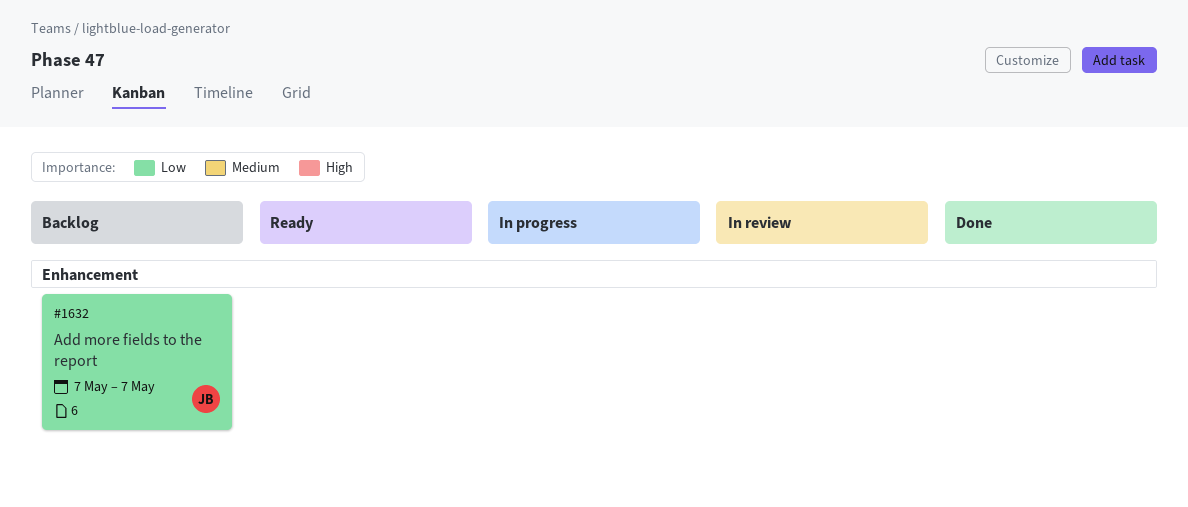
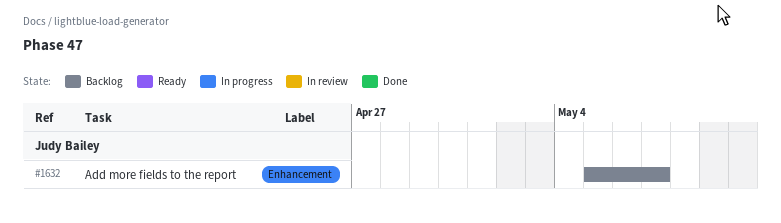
#1632, start: May 7 -> May 5

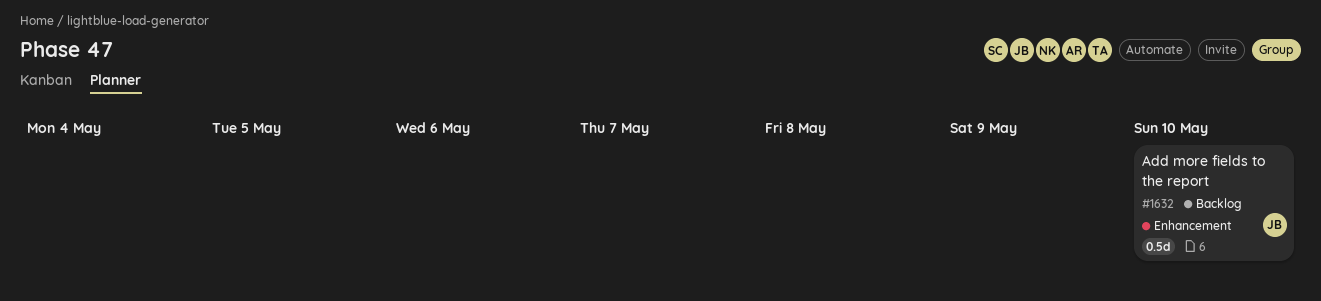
#1632, due: May 7 -> May 10

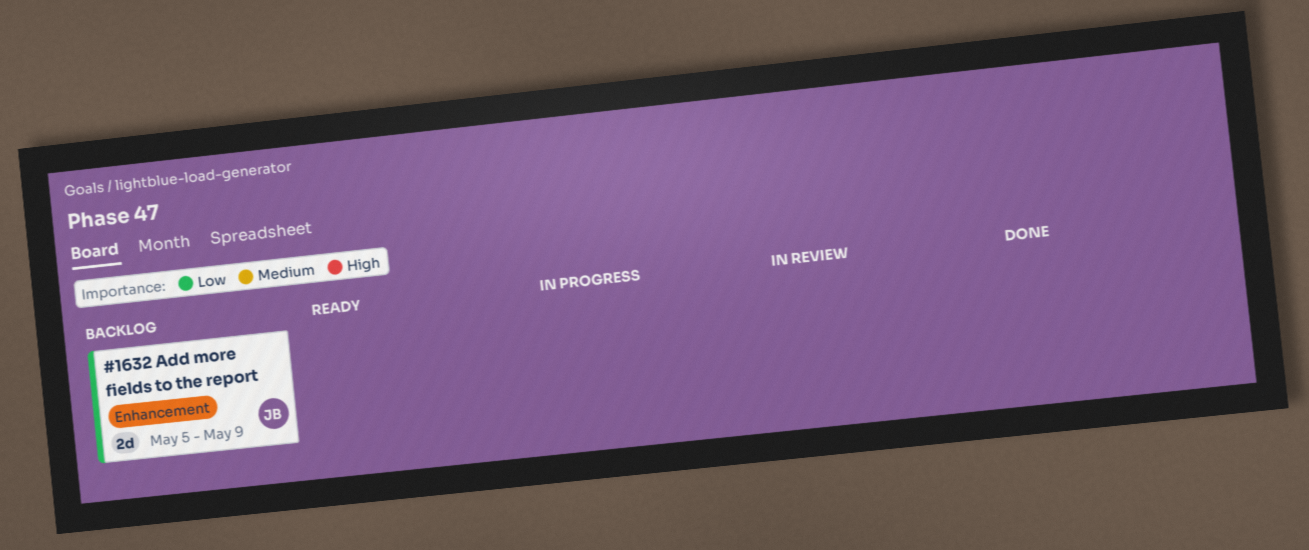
#1632, estimate: 0.5d -> 2d
#1632, due: May 10 -> May 9

